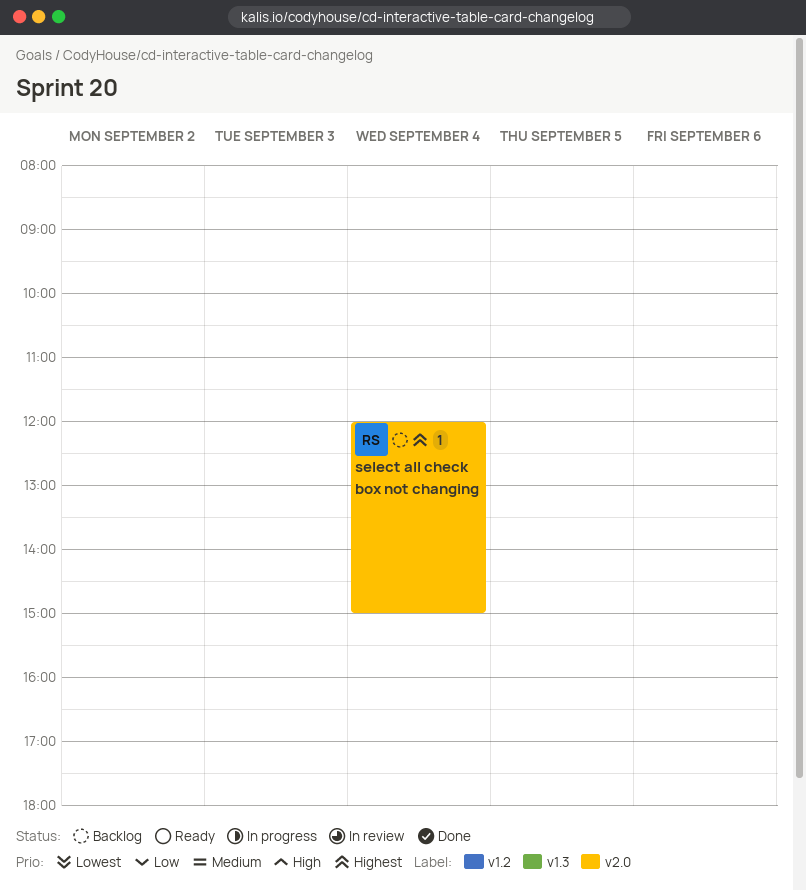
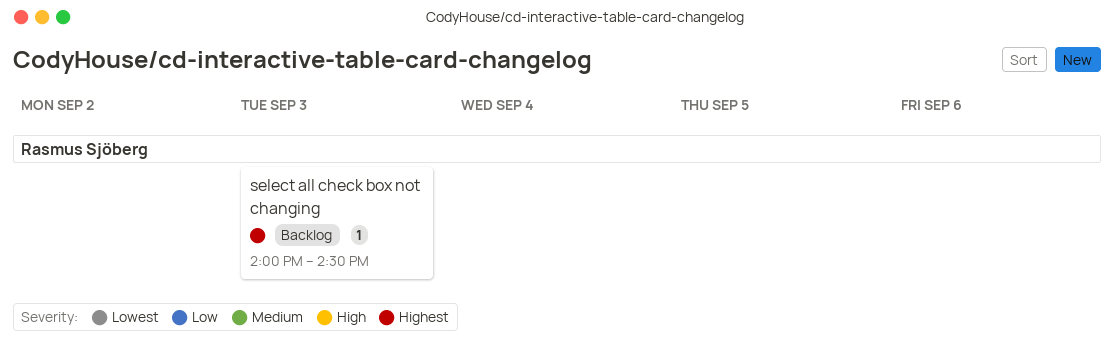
select all check box not changing, day: Sep 4 -> Sep 3
select all check box not changing, begins: 12:00 -> 14:00
select all check box not changing, ends: 15:00 -> 14:30

